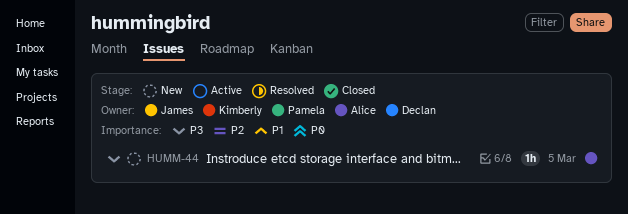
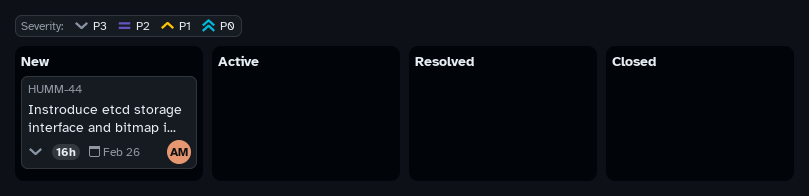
HUMM-44, estimate: 1h -> 16h
HUMM-44, due: Mar 5 -> Feb 26

